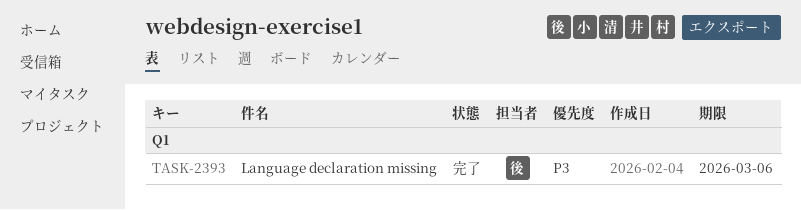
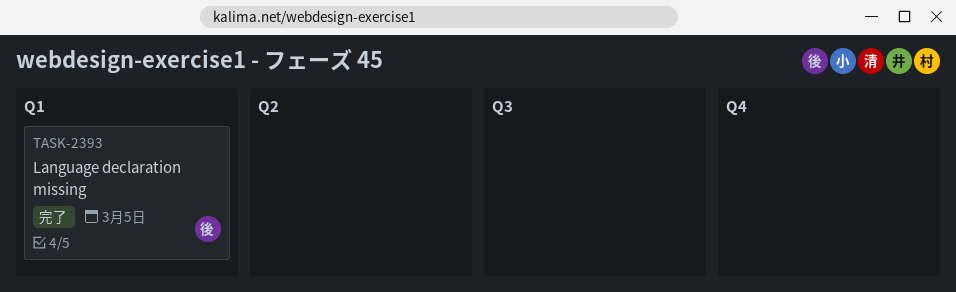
TASK-2393, due: Mar 6 -> Mar 5

